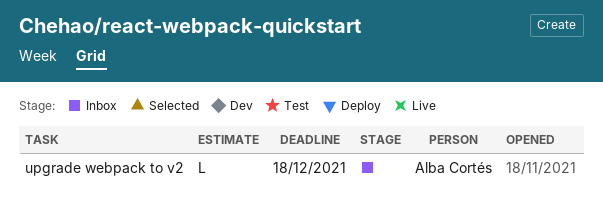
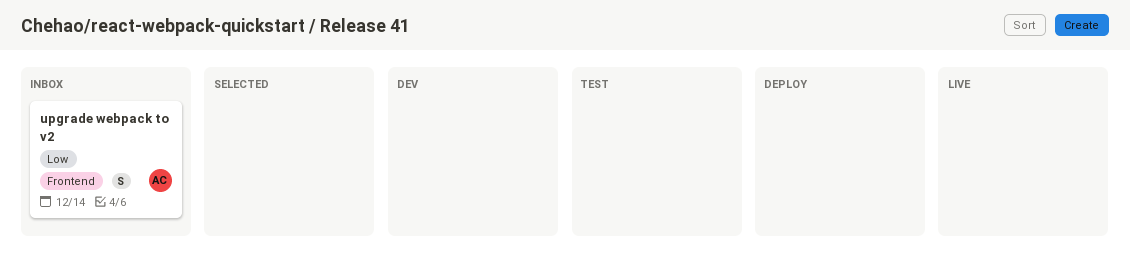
upgrade webpack to v2, estimate: L -> S
upgrade webpack to v2, due: Dec 18 -> Dec 14

